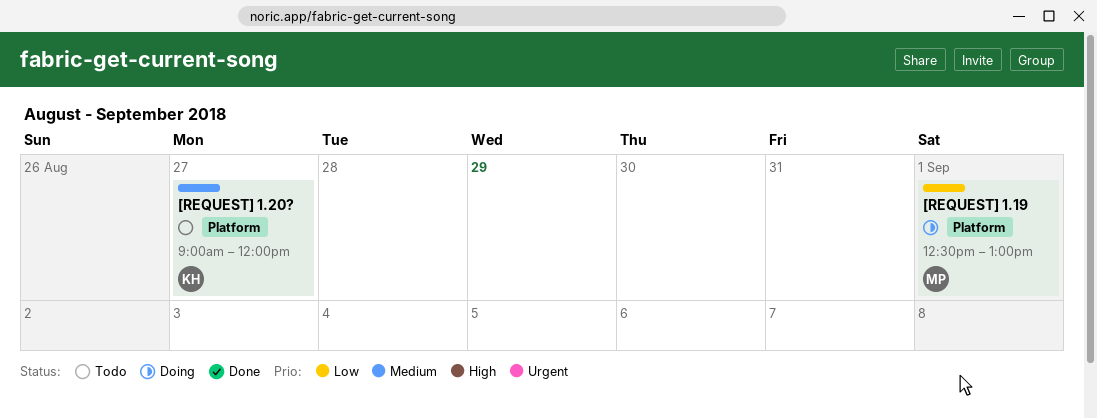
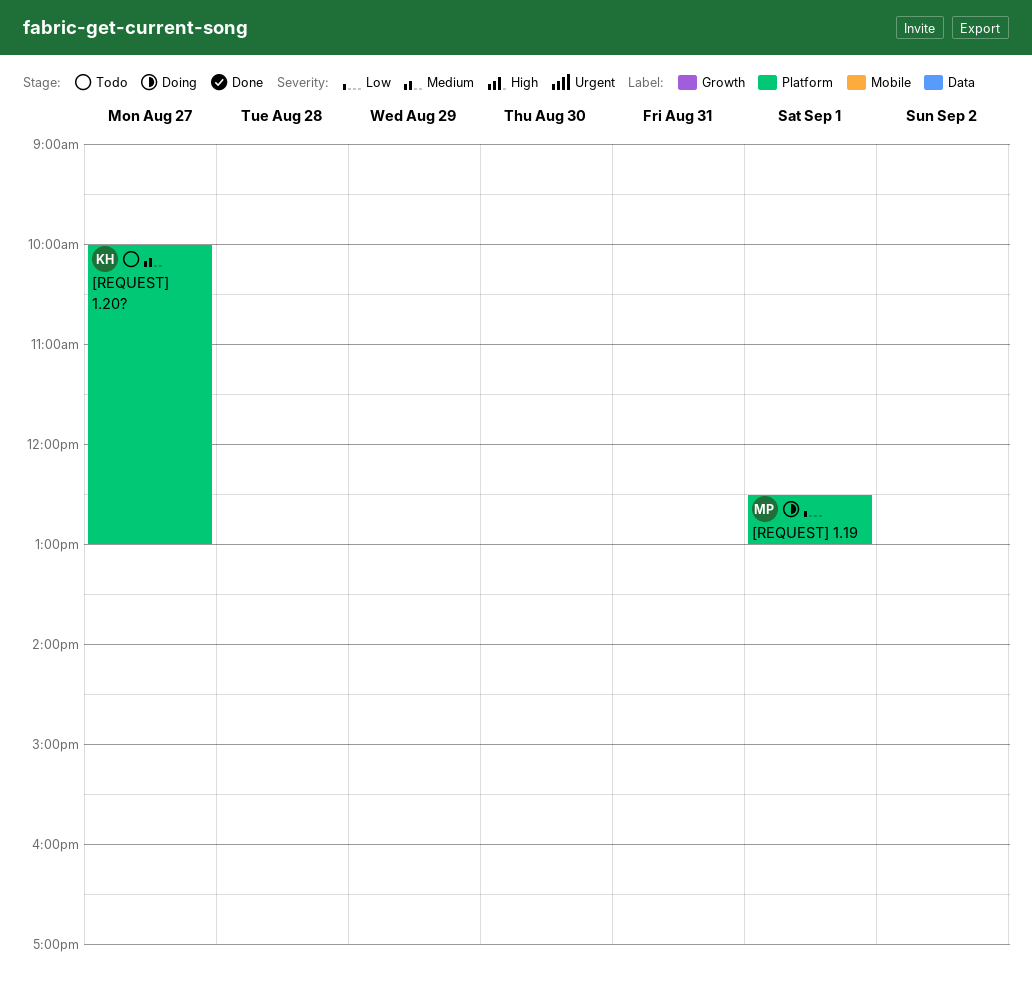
[REQUEST] 1.20?, begins: 09:00 -> 10:00
[REQUEST] 1.20?, ends: 12:00 -> 13:00

